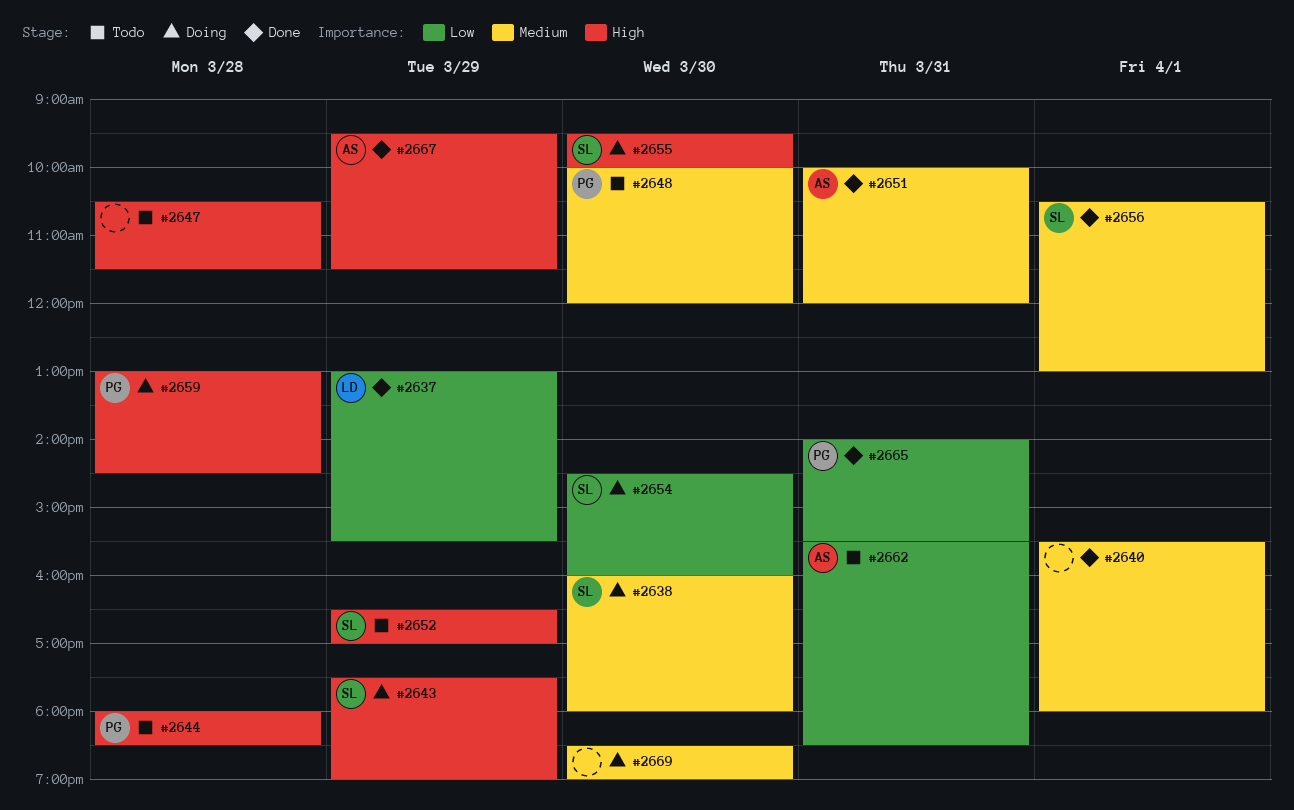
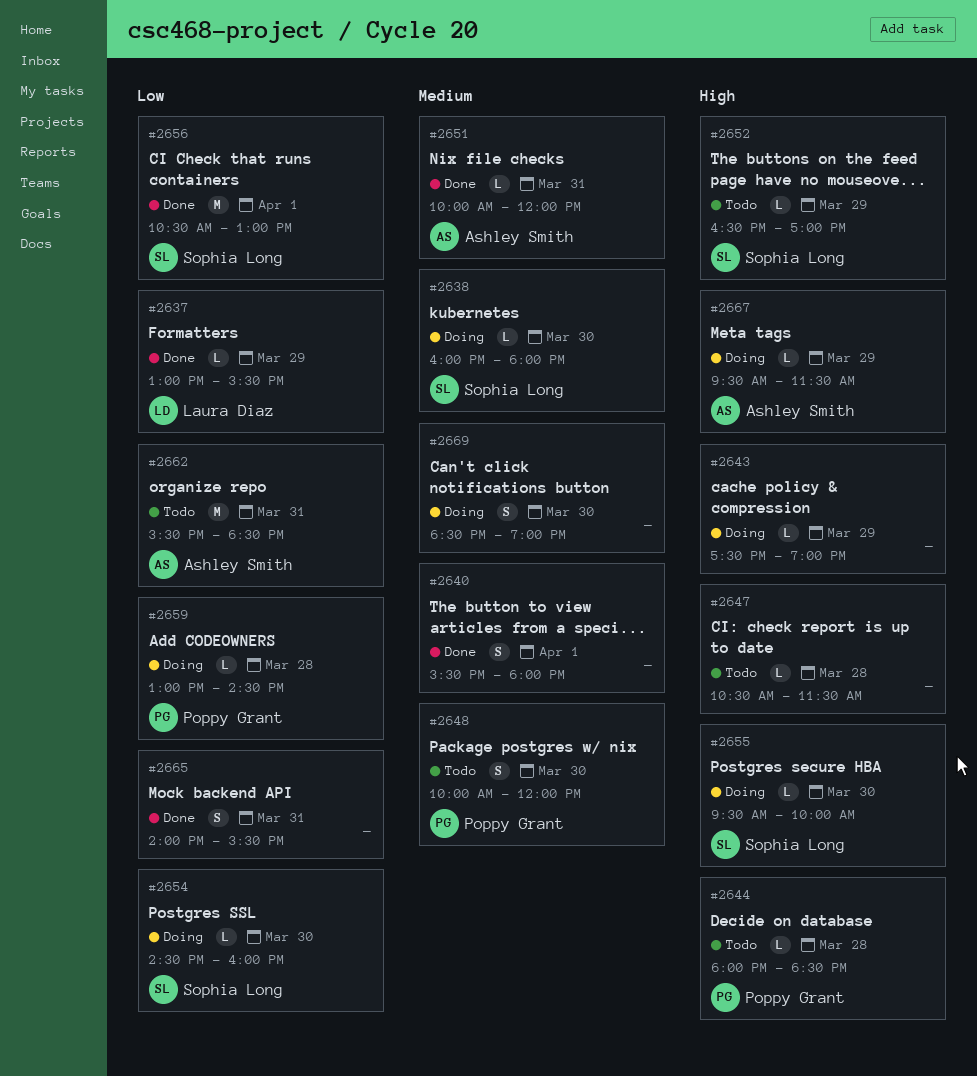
#2643, owner: Sophia Long -> none
#2656, priority: Medium -> Low
#2659, priority: High -> Low
#2665, owner: Poppy Grant -> none
#2667, status: Done -> Doing

